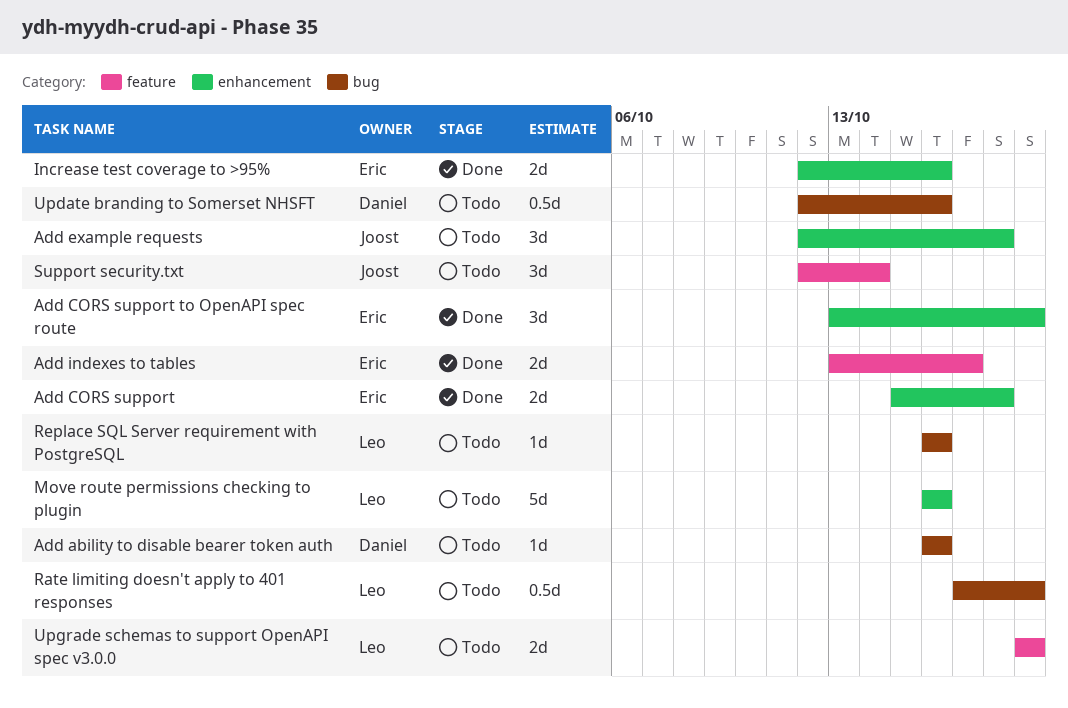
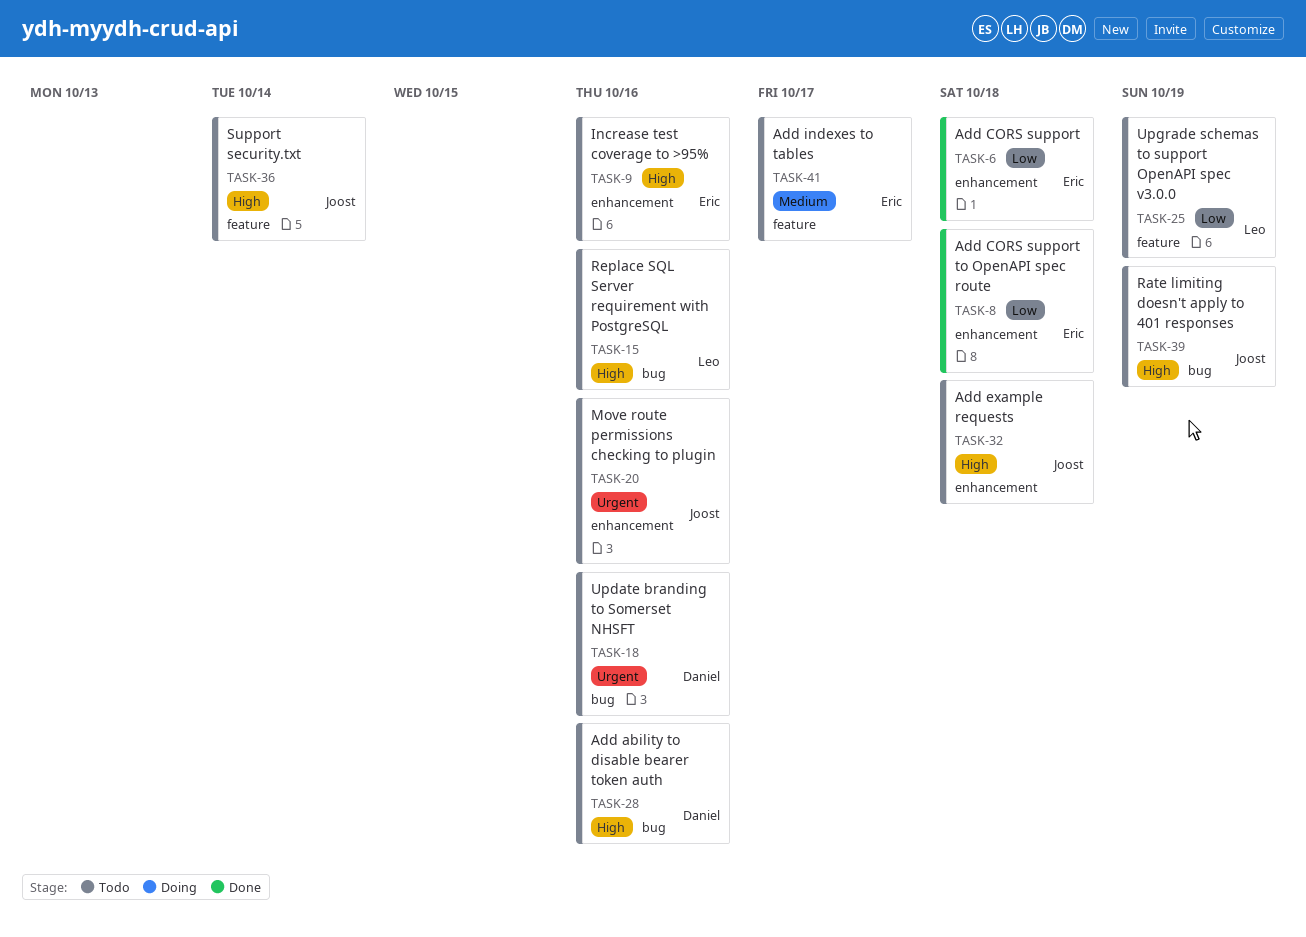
Add CORS support to OpenAPI spec route, due: Oct 19 -> Oct 18
Add indexes to tables, status: Done -> Todo
Increase test coverage to >95%, status: Done -> Todo
Move route permissions checking to plugin, owner: Leo -> Joost
Rate limiting doesn't apply to 401 responses, owner: Leo -> Joost

